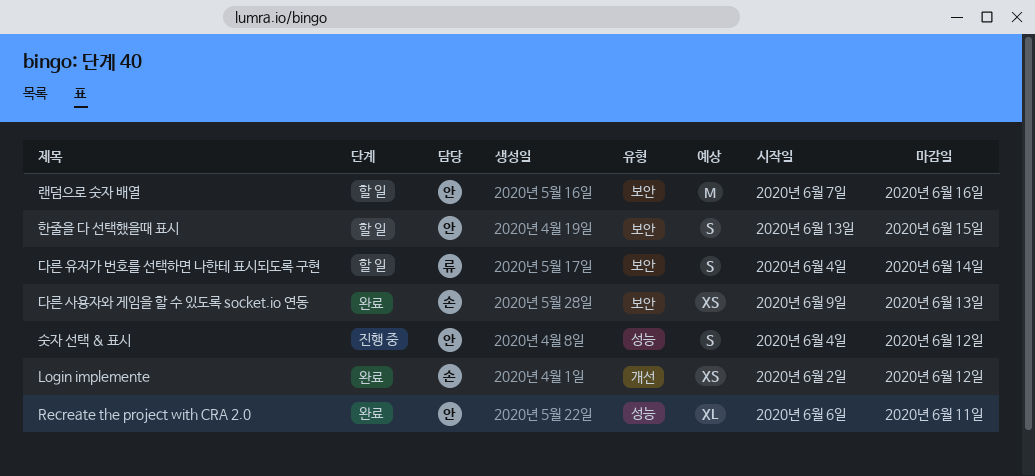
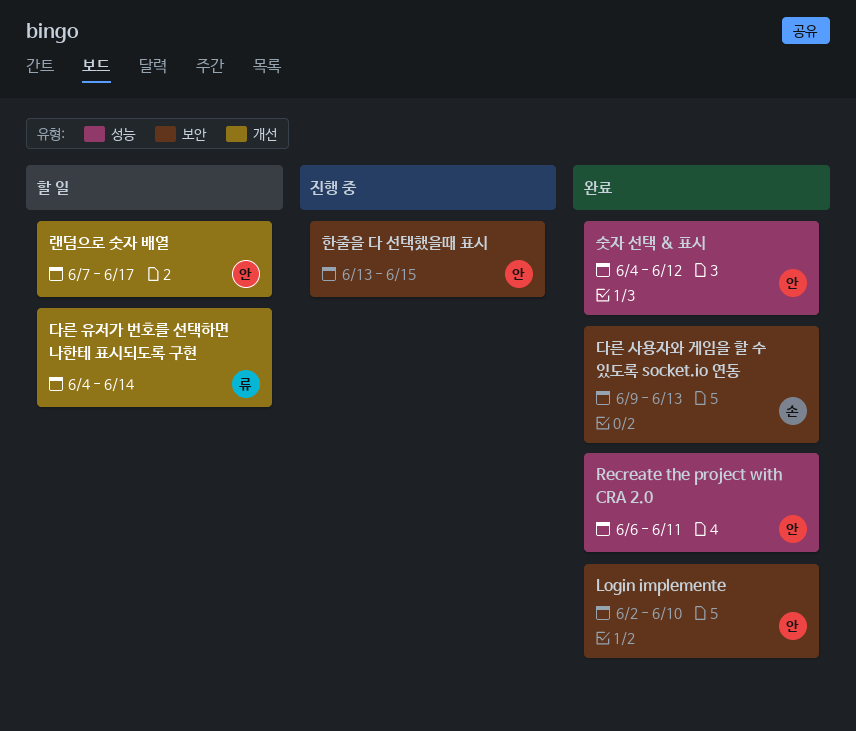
Login implemente, owner: 손 -> 안
Login implemente, label: 개선 -> 보안
Login implemente, due: Jun 12 -> Jun 10
다른 유저가 번호를 선택하면 나한테 표시되도록 구현, label: 보안 -> 개선
랜덤으로 숫자 배열, label: 보안 -> 개선
랜덤으로 숫자 배열, due: Jun 16 -> Jun 17
숫자 선택 & 표시, status: 진행 중 -> 완료
한줄을 다 선택했을때 표시, status: 할 일 -> 진행 중

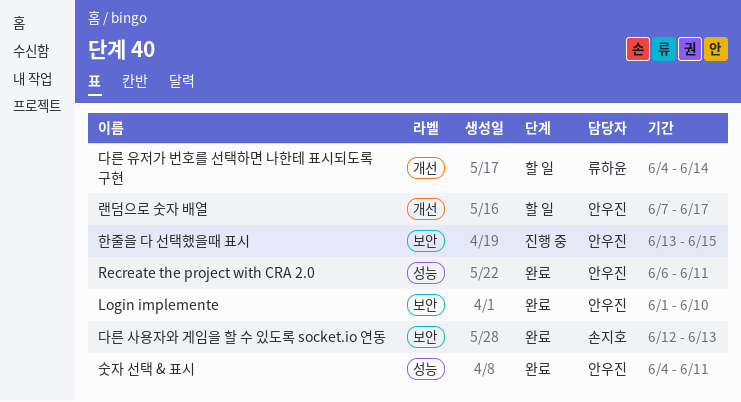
Login implemente, start: Jun 2 -> Jun 1
다른 사용자와 게임을 할 수 있도록 socket.io 연동, start: Jun 9 -> Jun 12
숫자 선택 & 표시, due: Jun 12 -> Jun 11

